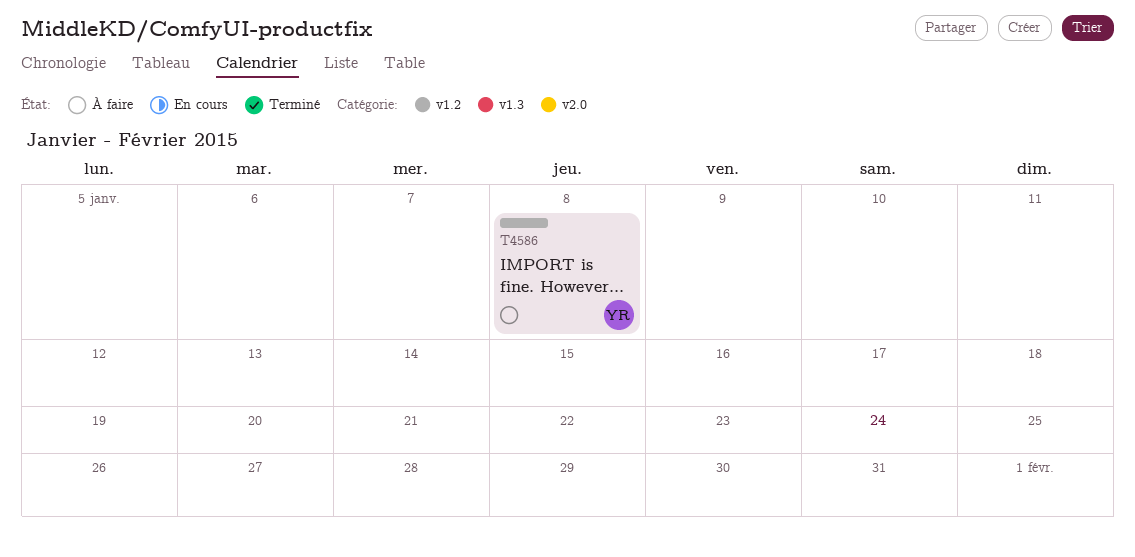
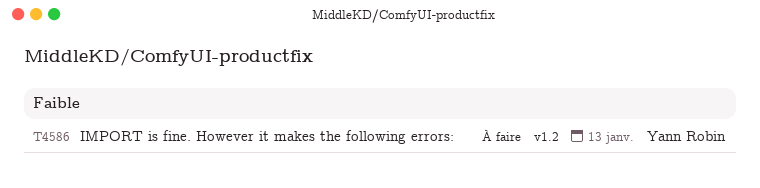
T4586, due: Jan 8 -> Jan 13

